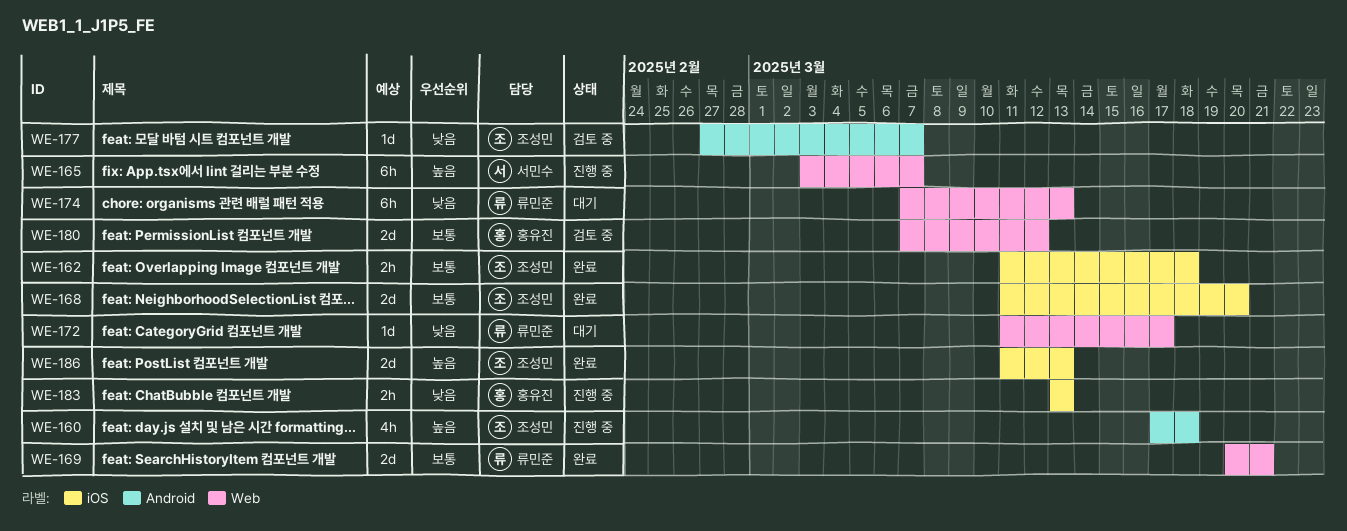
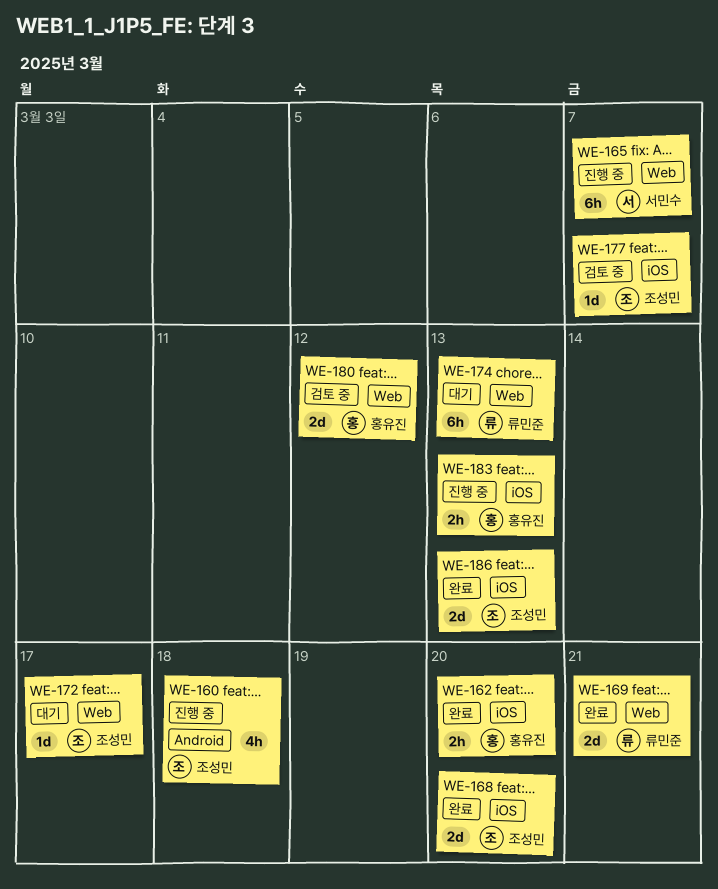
WE-162, owner: 조성민 -> 홍유진
WE-162, due: Mar 18 -> Mar 20
WE-172, owner: 류민준 -> 조성민
WE-177, label: Android -> iOS

